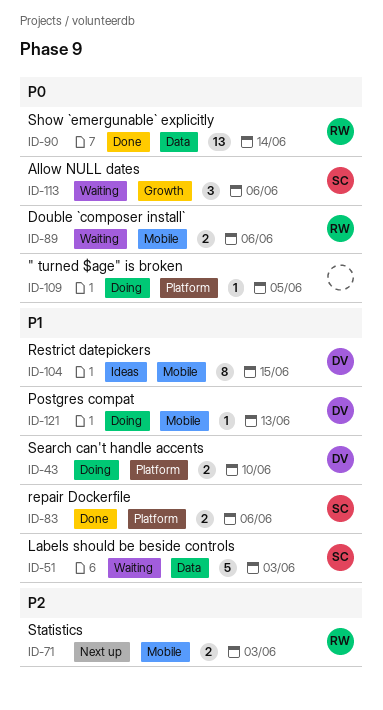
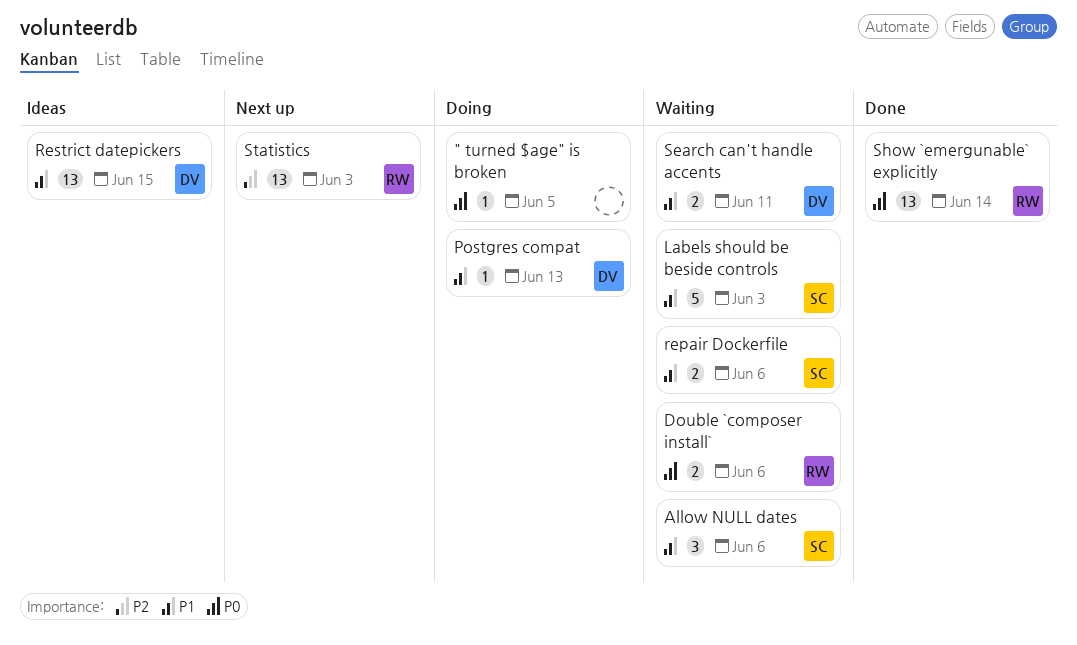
Allow NULL dates, priority: P0 -> P1
repair Dockerfile, status: Done -> Waiting
Restrict datepickers, estimate: 8 -> 13
Search can't handle accents, status: Doing -> Waiting
Search can't handle accents, due: Jun 10 -> Jun 11
Statistics, estimate: 2 -> 13

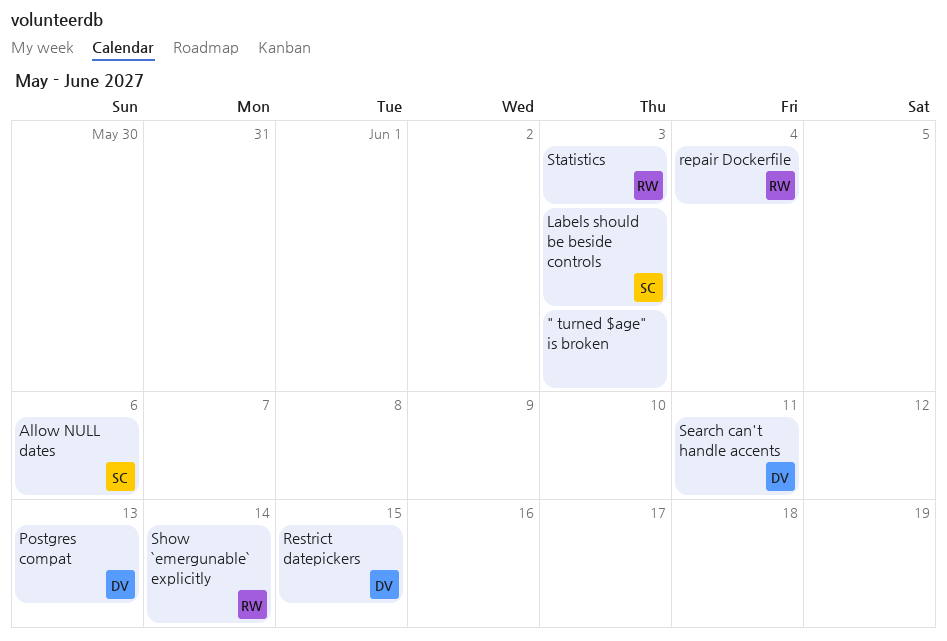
" turned $age" is broken, due: Jun 5 -> Jun 3
Double `composer install`: present -> none
repair Dockerfile, owner: SC -> RW
repair Dockerfile, due: Jun 6 -> Jun 4

